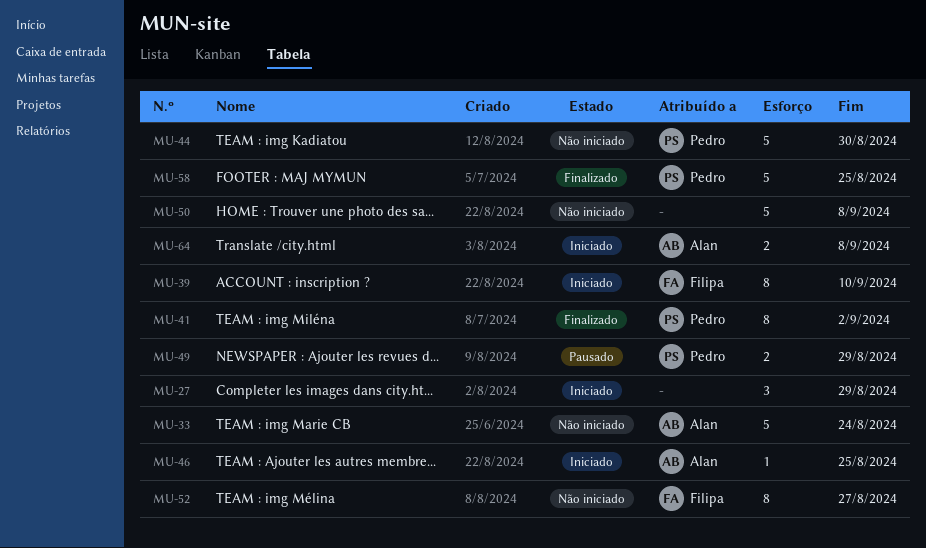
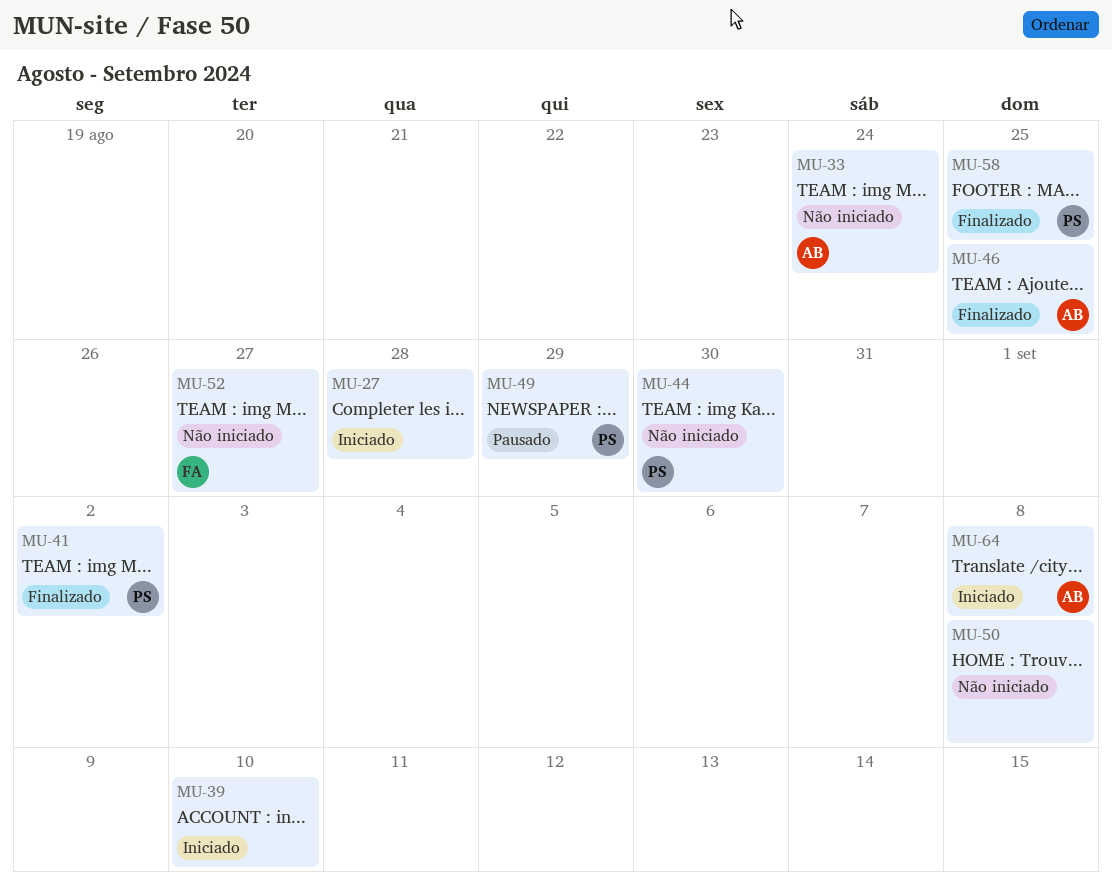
MU-27, due: Aug 29 -> Aug 28
MU-39, owner: Filipa -> none
MU-46, status: Iniciado -> Finalizado

